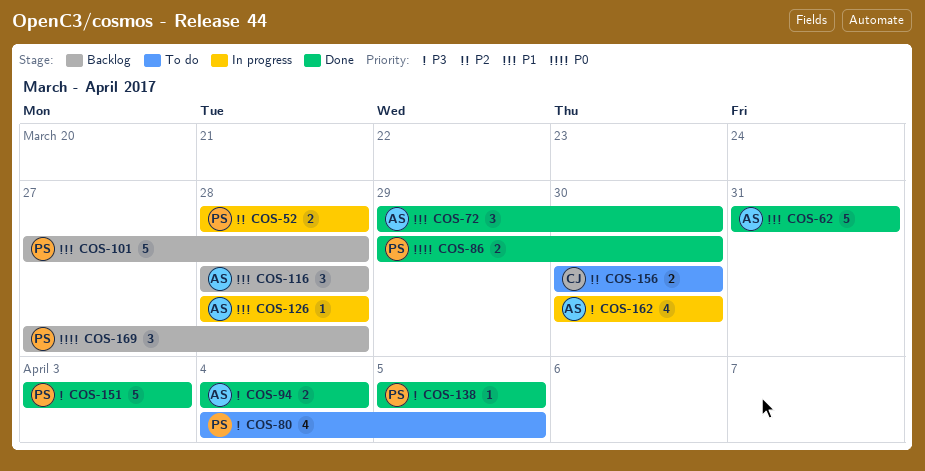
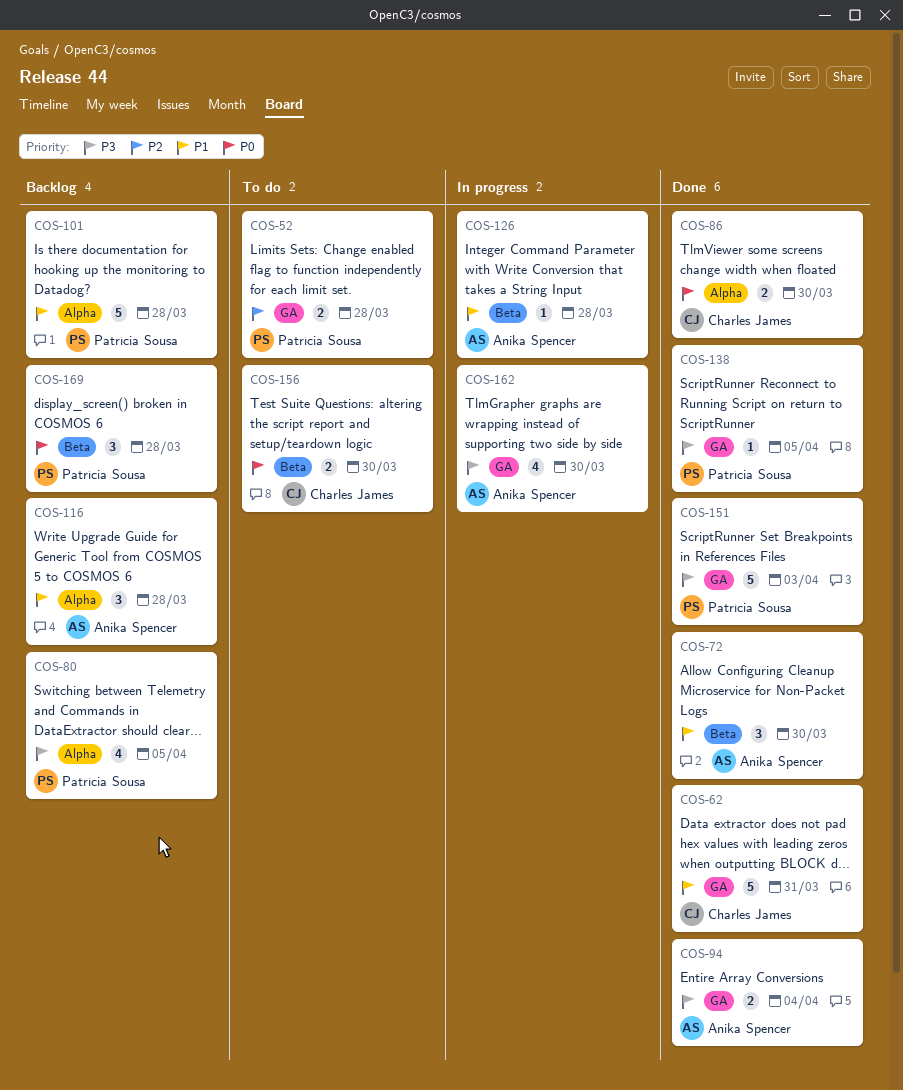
COS-52, status: In progress -> To do
COS-62, owner: Anika Spencer -> Charles James
COS-80, status: To do -> Backlog
COS-86, owner: Patrícia Sousa -> Charles James
COS-156, priority: P2 -> P0

